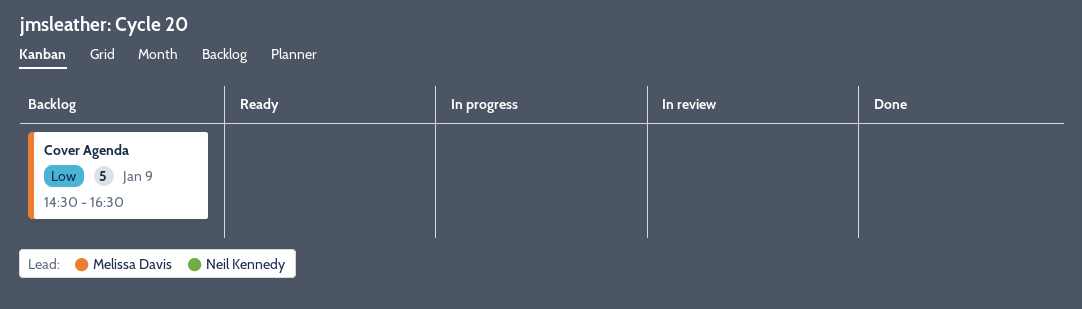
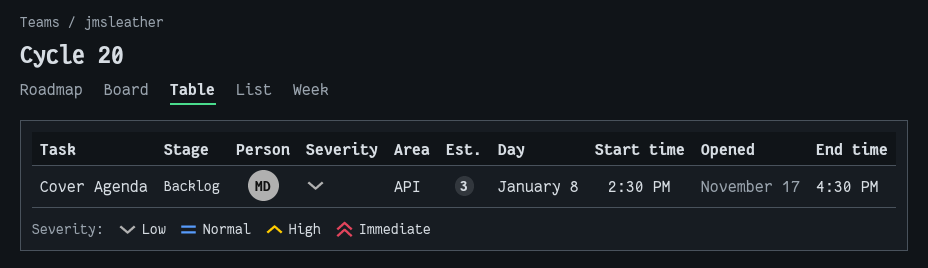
Cover Agenda, estimate: 5 -> 3
Cover Agenda, day: Jan 9 -> Jan 8

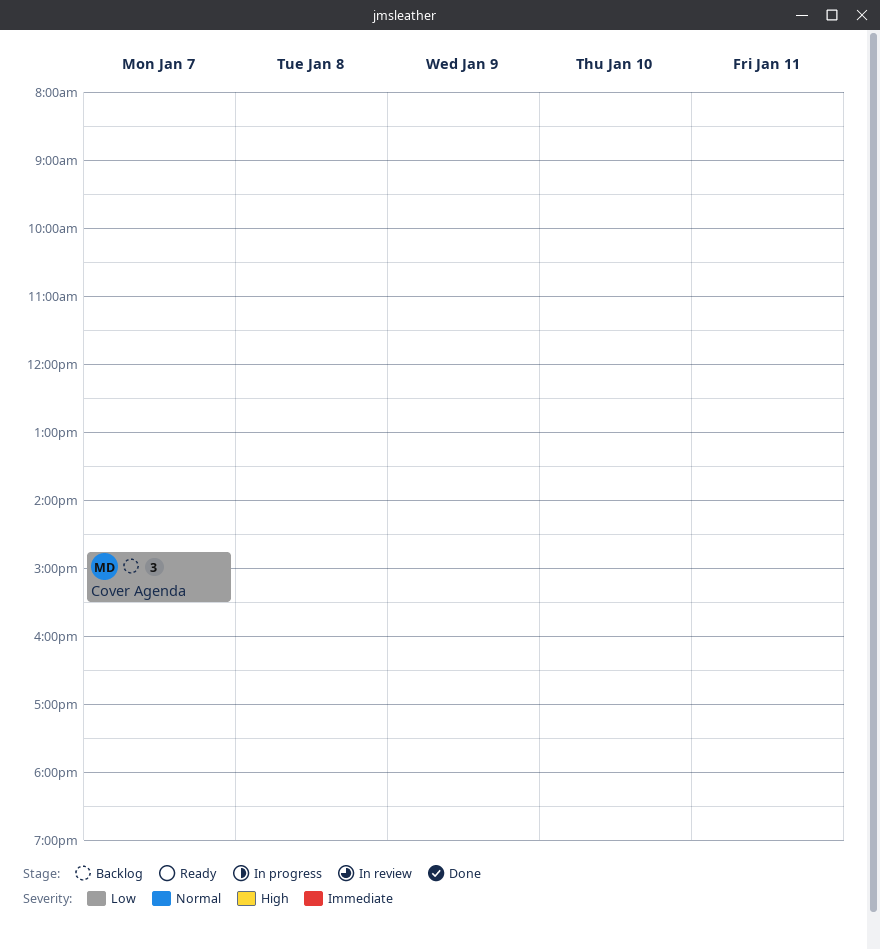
Cover Agenda, day: Jan 8 -> Jan 7
Cover Agenda, begins: 14:30 -> 14:45
Cover Agenda, ends: 16:30 -> 15:30

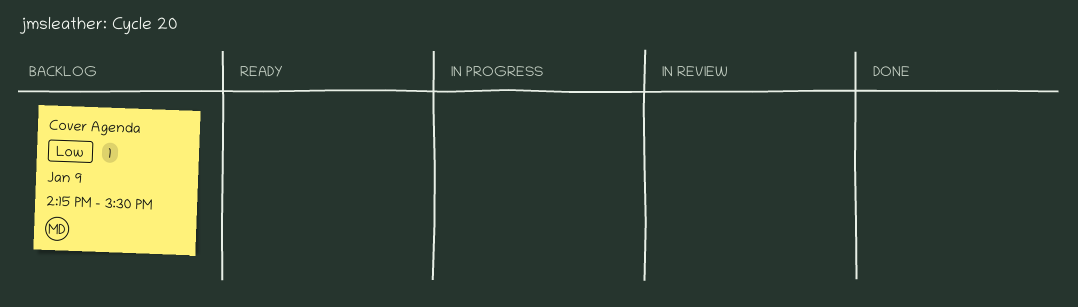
Cover Agenda, estimate: 3 -> 1
Cover Agenda, day: Jan 7 -> Jan 9
Cover Agenda, begins: 14:45 -> 14:15

